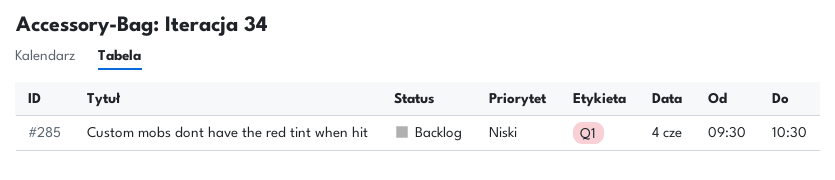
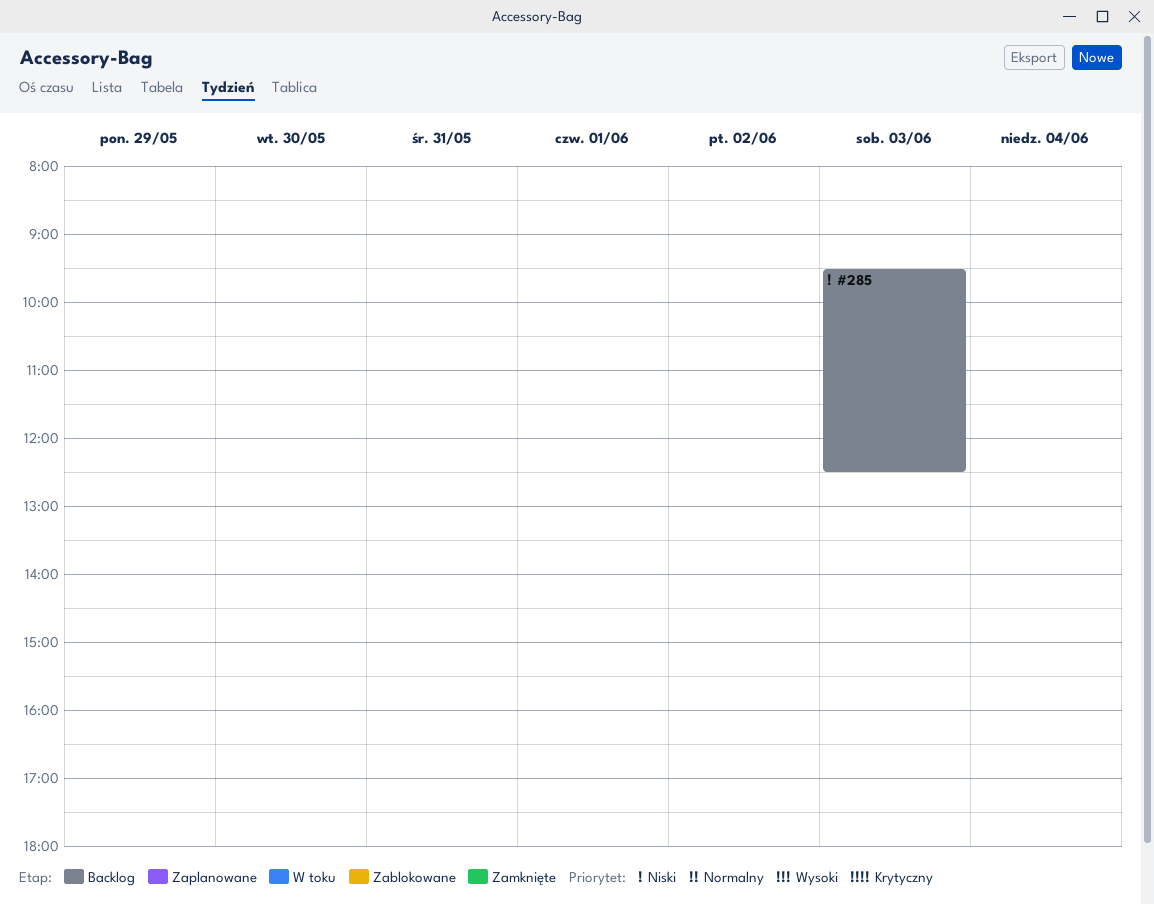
#285, day: Jun 4 -> Jun 3
#285, ends: 10:30 -> 12:30

